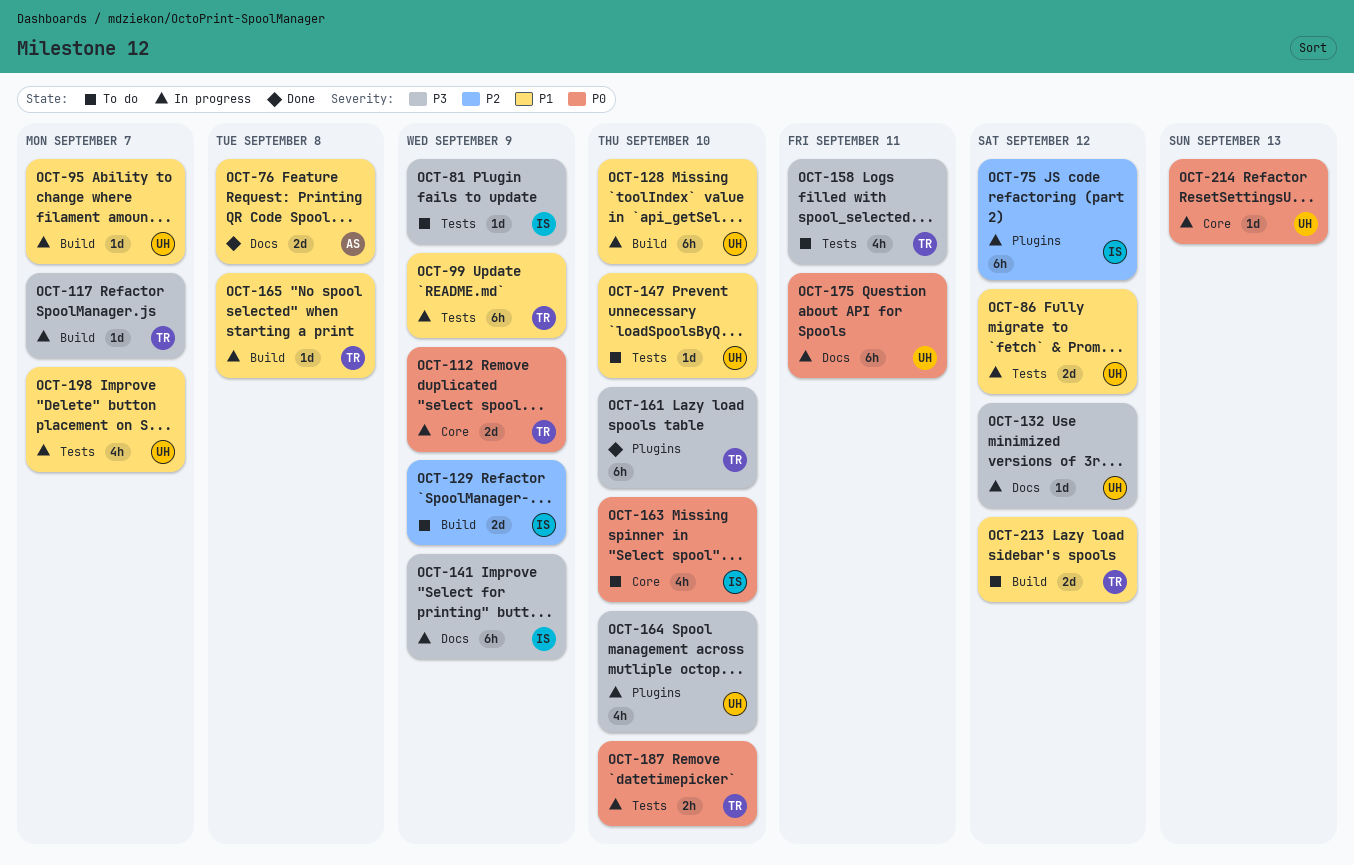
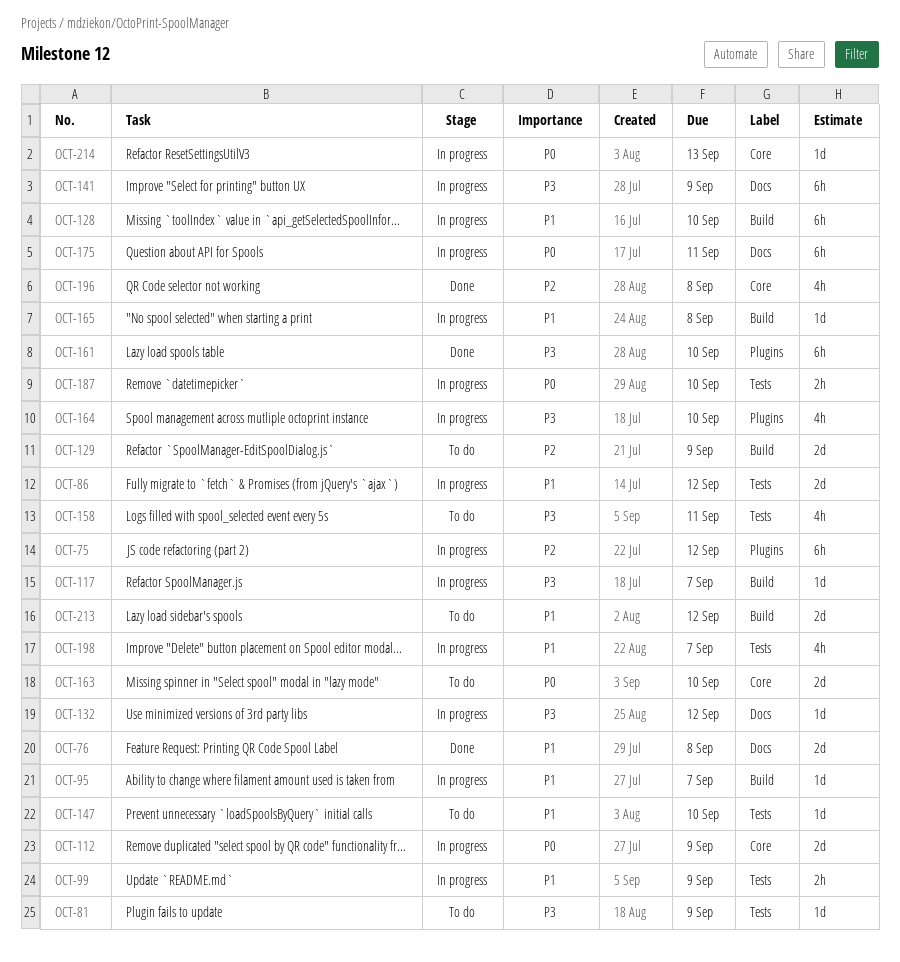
OCT-99, estimate: 6h -> 2h
OCT-163, estimate: 4h -> 2d
OCT-196: none -> present

